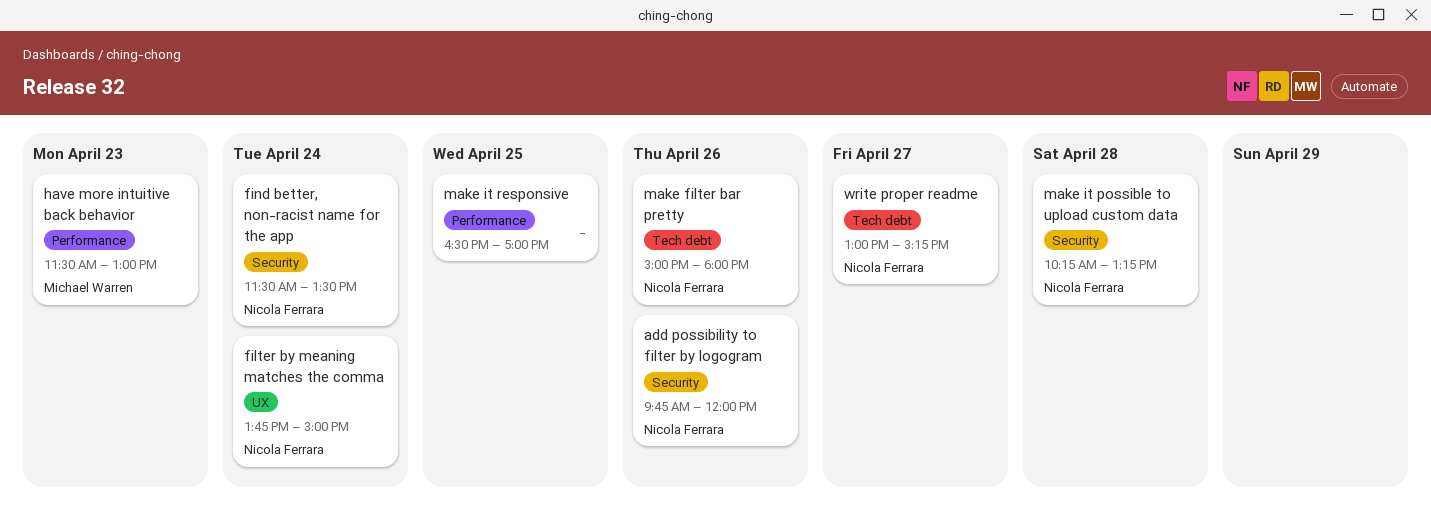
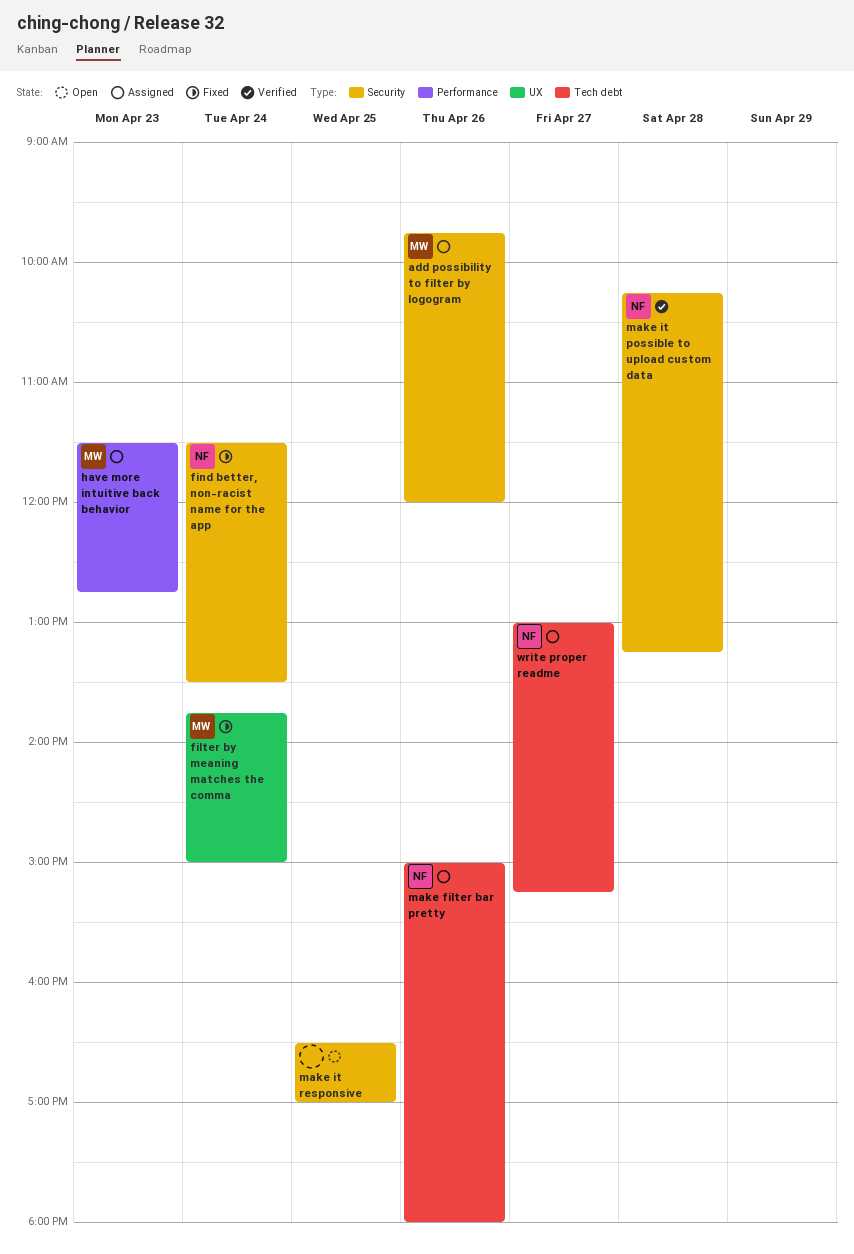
add possibility to filter by logogram, owner: Nicola Ferrara -> Michael Warren
filter by meaning matches the comma, owner: Nicola Ferrara -> Michael Warren
have more intuitive back behavior, ends: 13:00 -> 12:45
make it responsive, label: Performance -> Security

